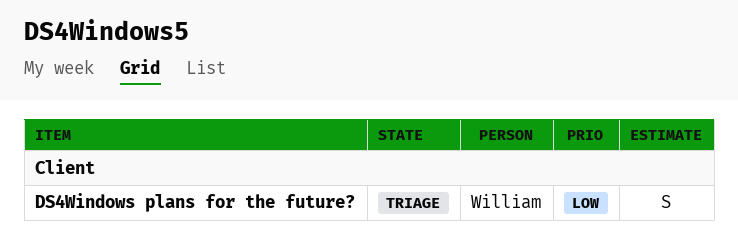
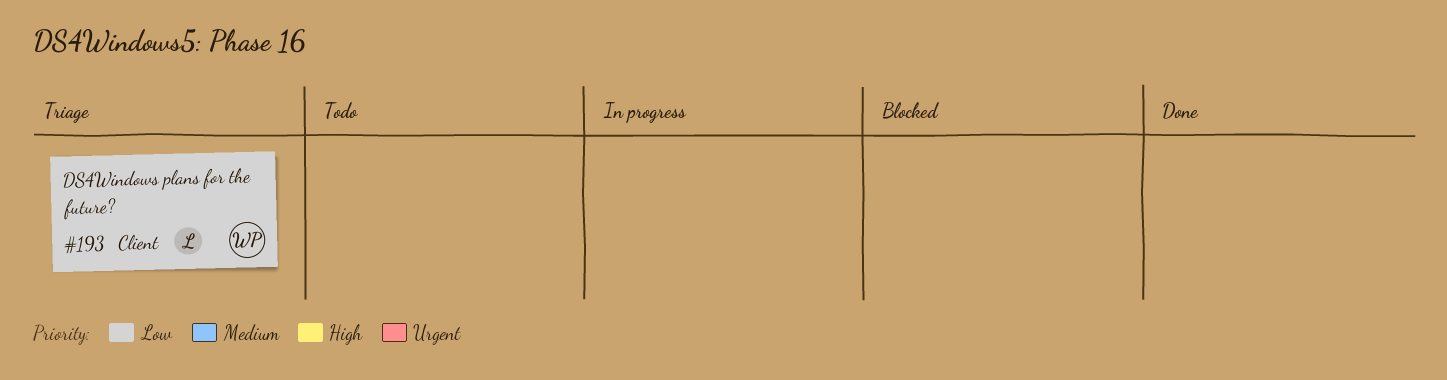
DS4Windows plans for the future?, estimate: S -> L

